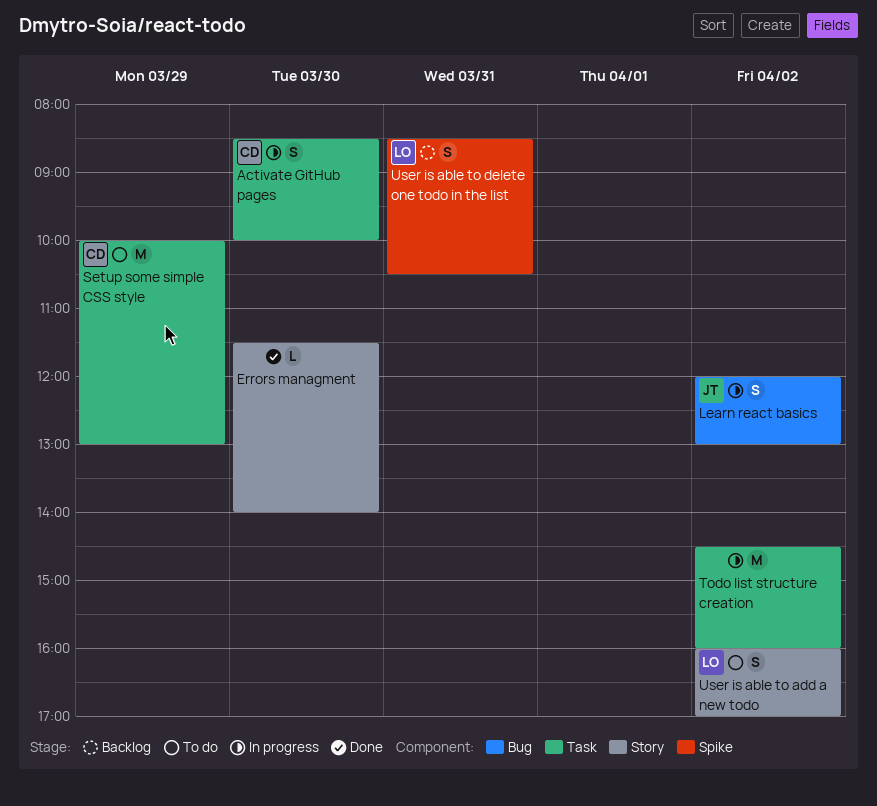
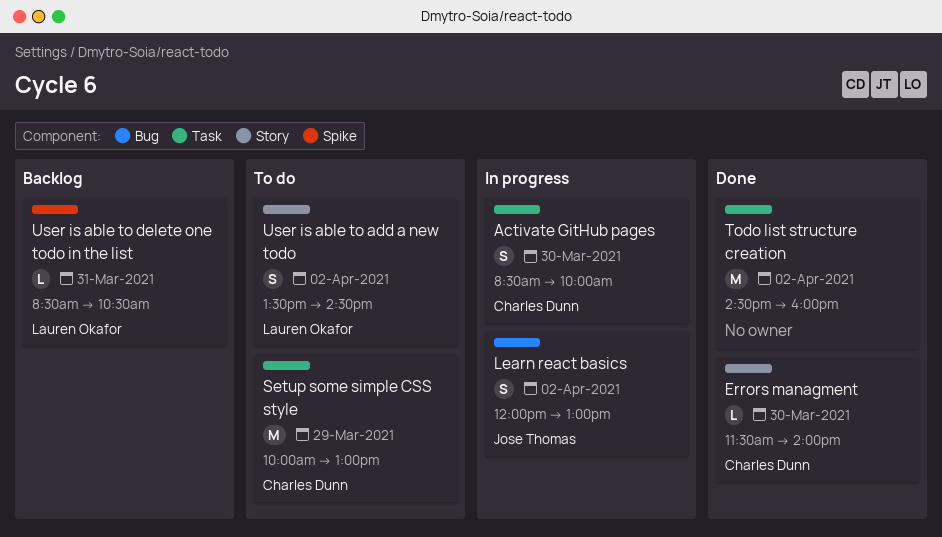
Errors managment, owner: none -> Charles Dunn
Todo list structure creation, status: In progress -> Done
User is able to add a new todo, begins: 16:00 -> 13:30
User is able to add a new todo, ends: 17:00 -> 14:30
User is able to delete one todo in the list, estimate: S -> L

